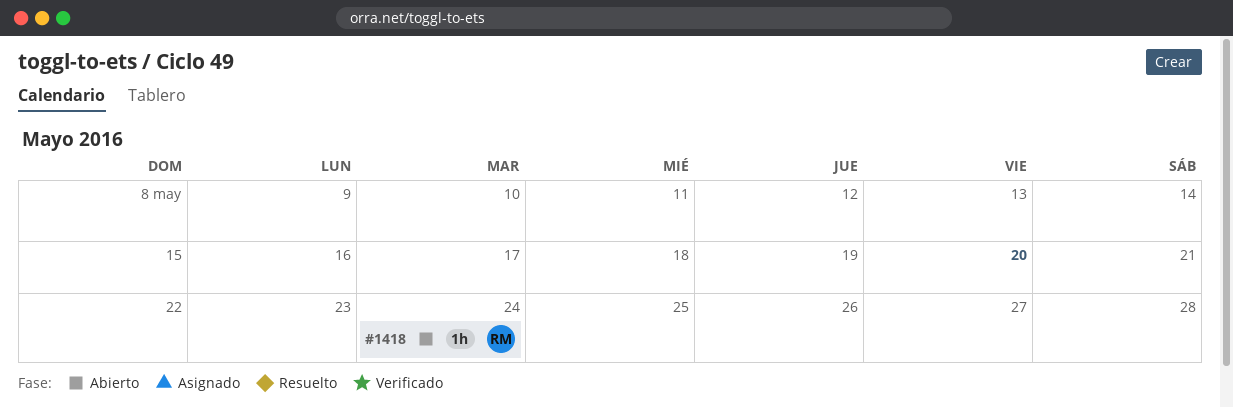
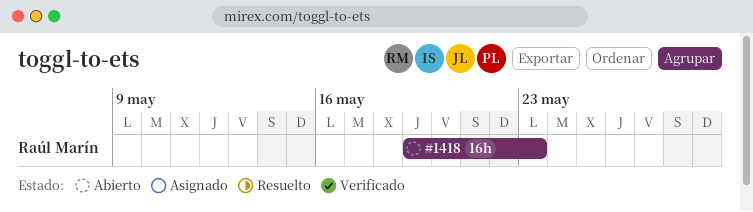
#1418, estimate: 1h -> 16h
#1418, due: May 24 -> May 23

